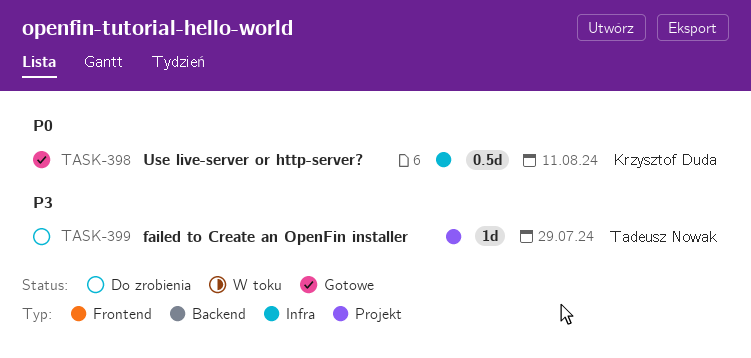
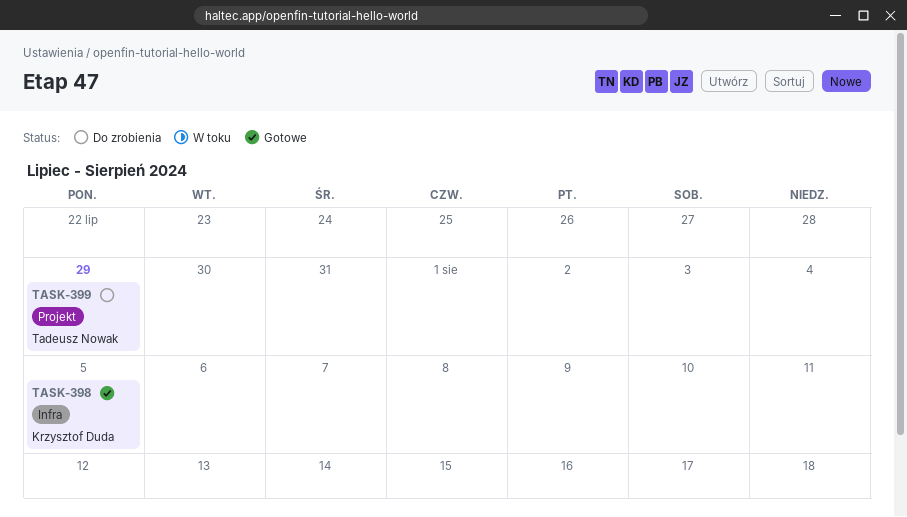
TASK-398, due: Aug 11 -> Aug 5

